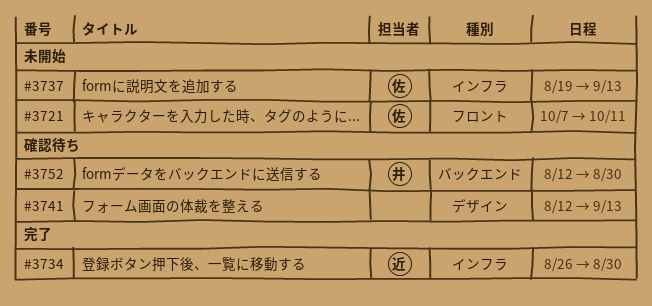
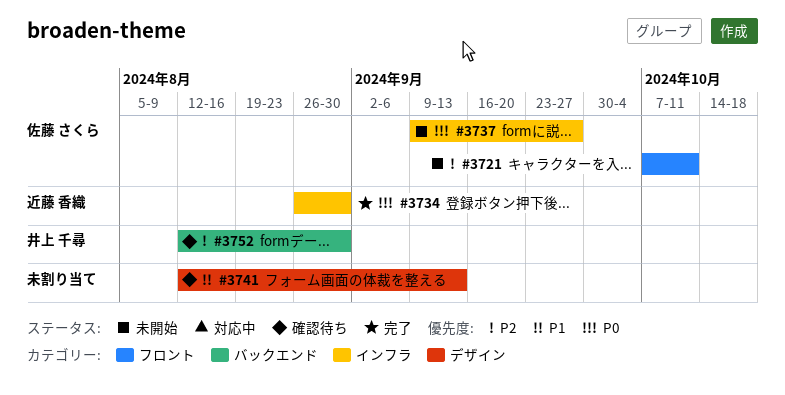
#3737, start: Aug 19 -> Sep 9
#3737, due: Sep 13 -> Sep 27

